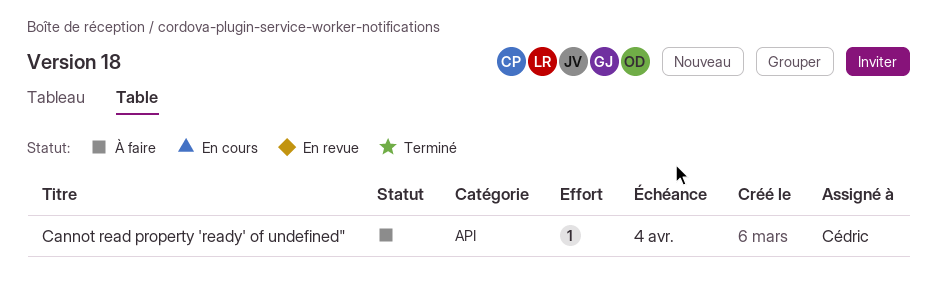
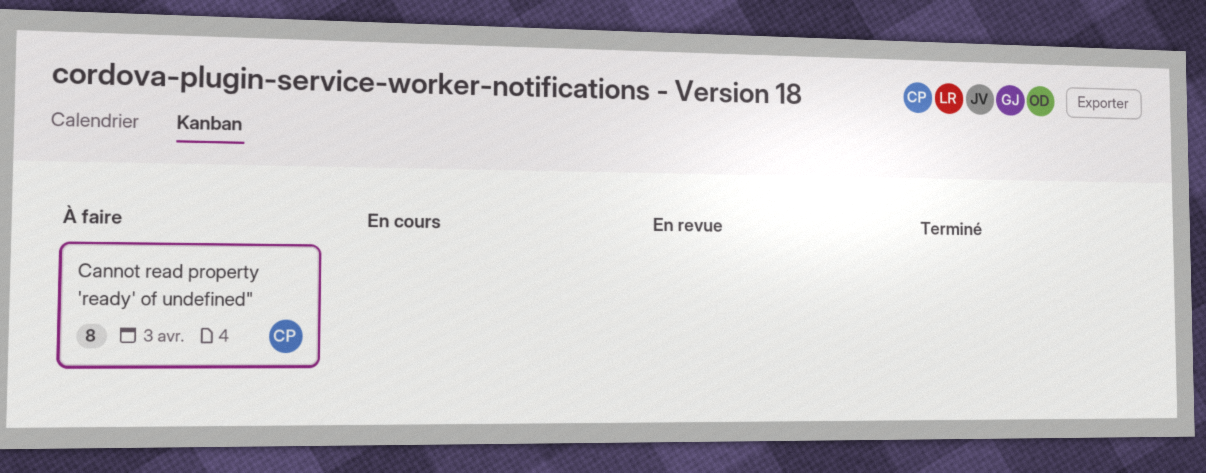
Cannot read property 'ready' of undefined", estimate: 1 -> 8
Cannot read property 'ready' of undefined", due: Apr 4 -> Apr 3

